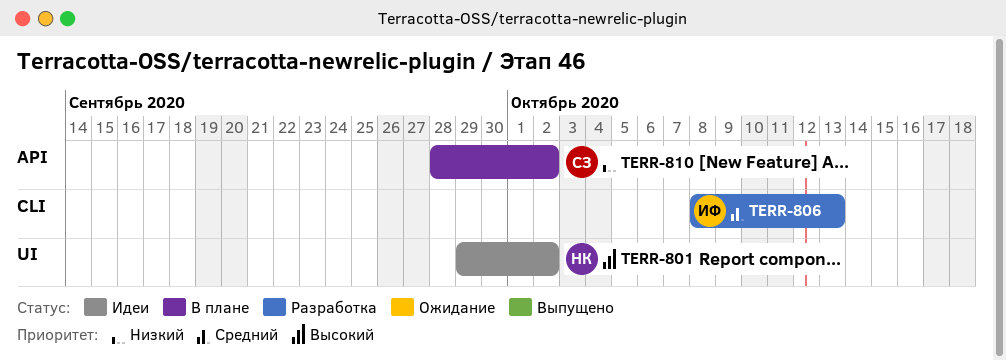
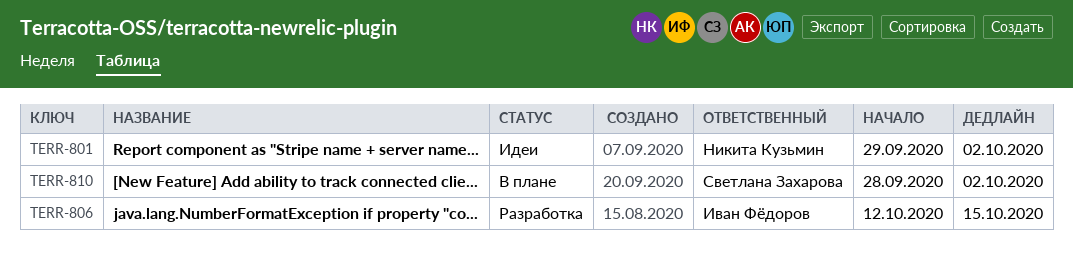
TERR-806, start: Oct 8 -> Oct 12
TERR-806, due: Oct 13 -> Oct 15

